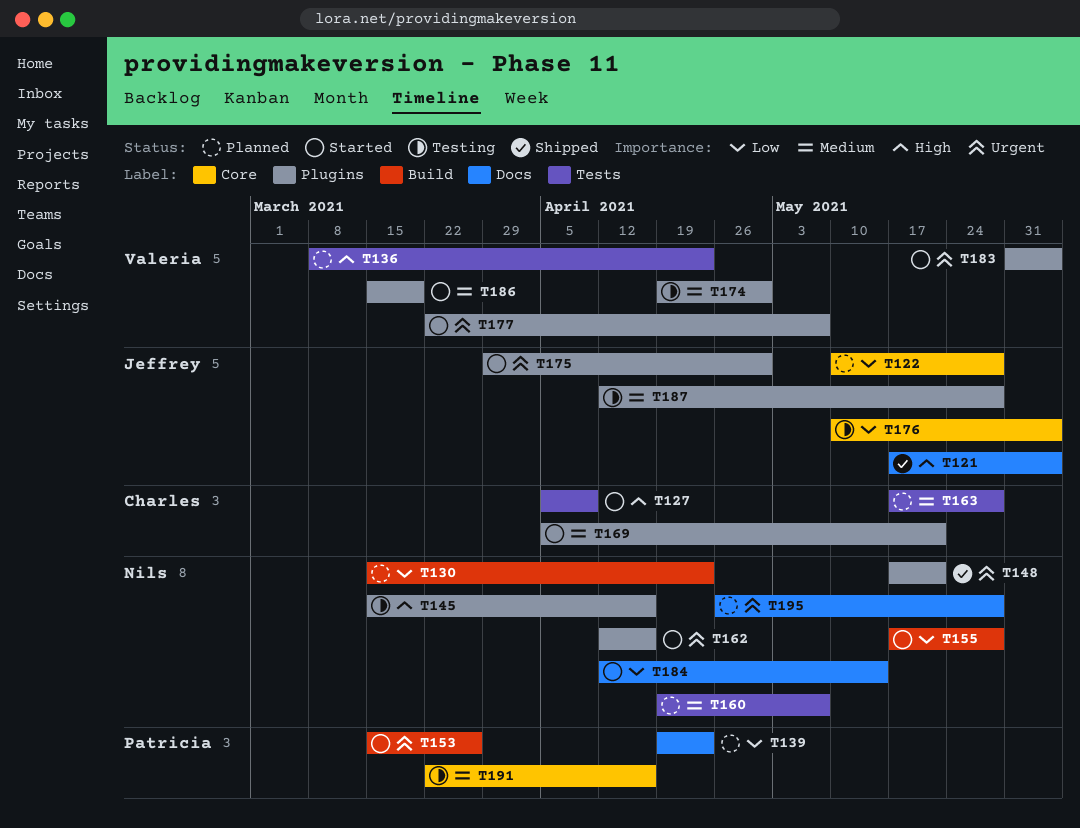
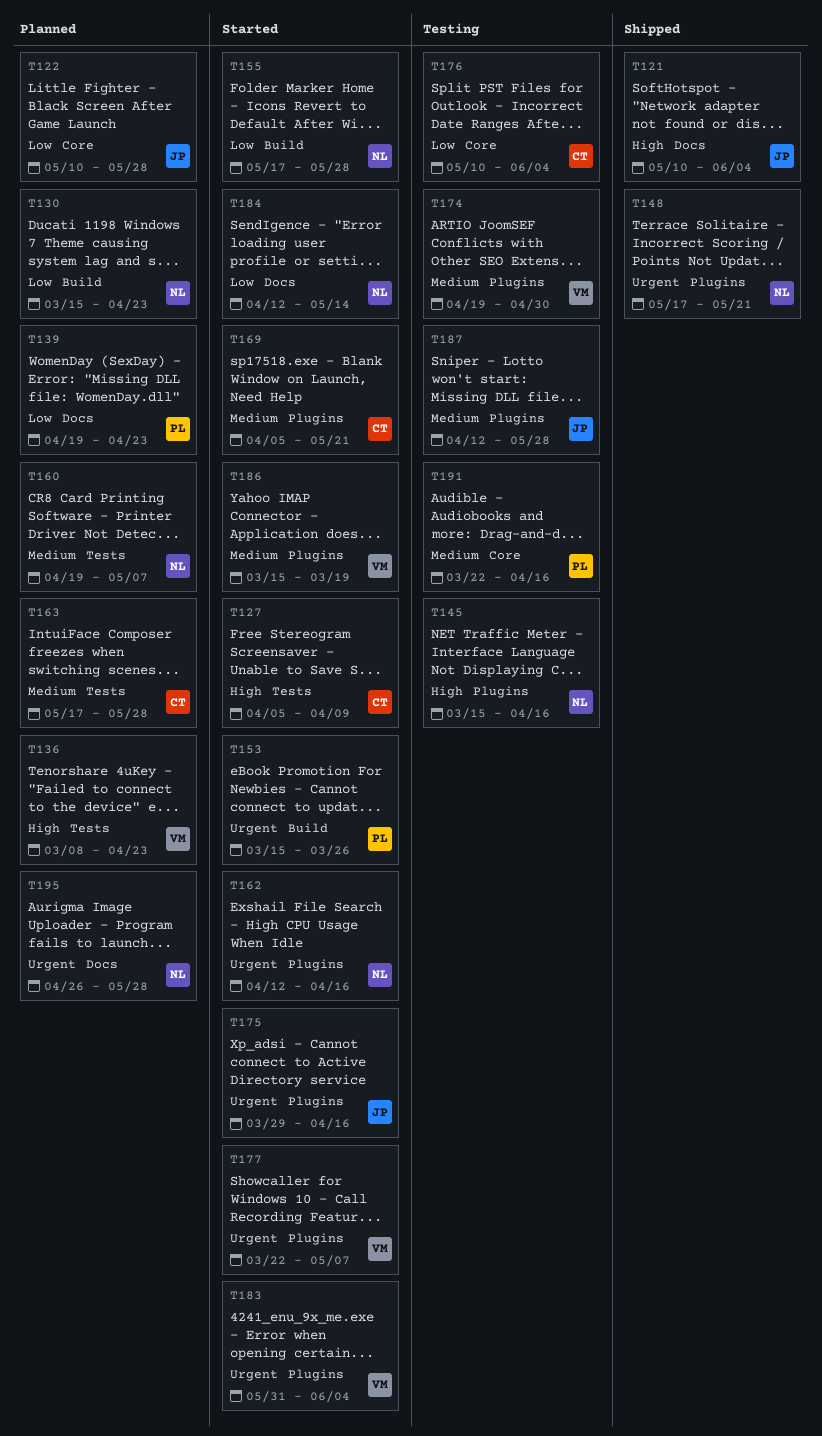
T121, start: May 17 -> May 10
T175, due: Apr 30 -> Apr 16
T176, owner: Jeffrey -> Charles

